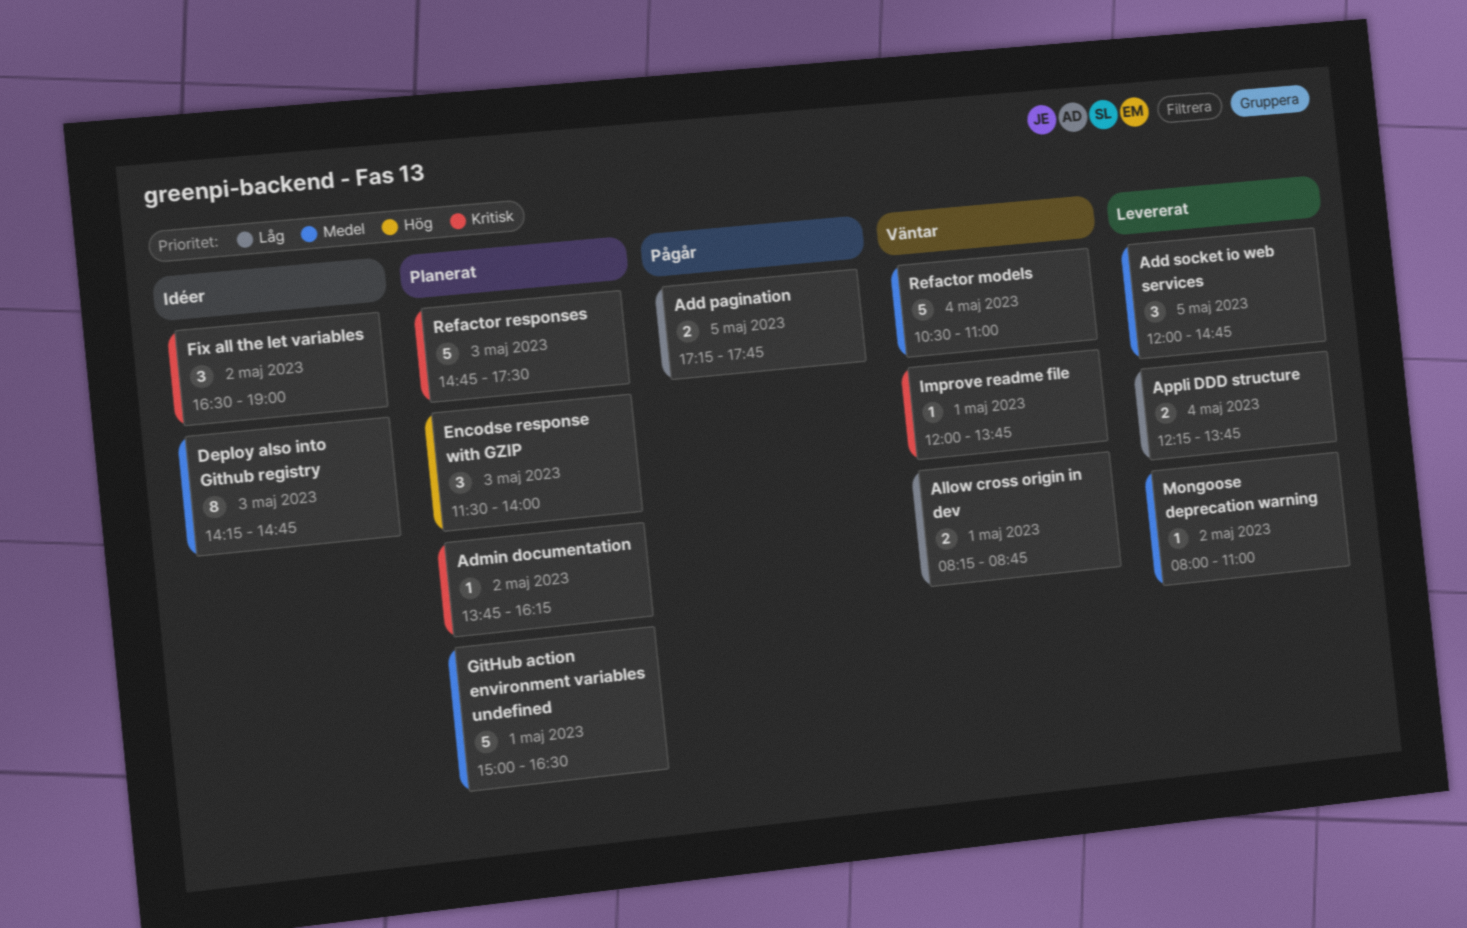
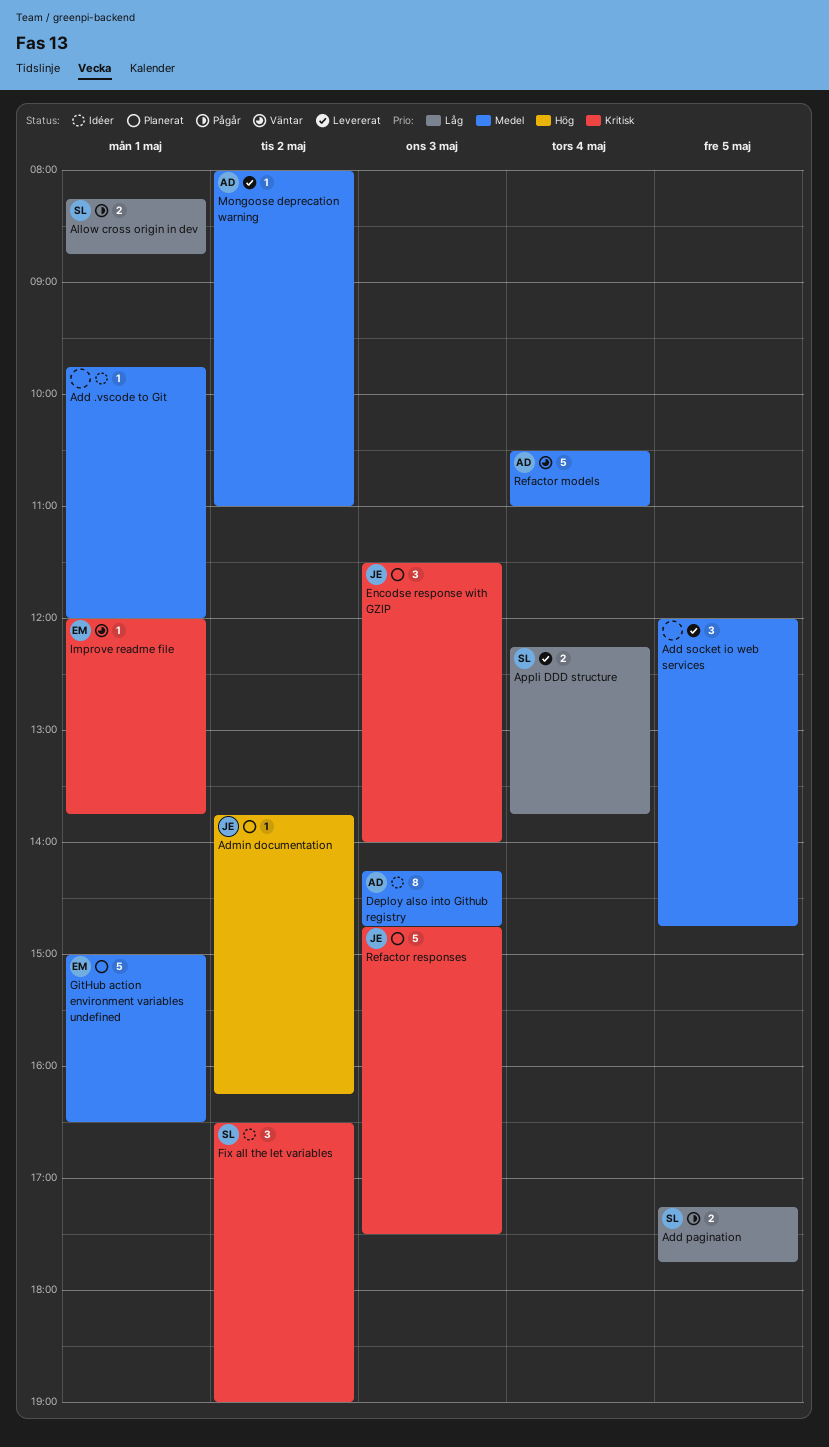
Add .vscode to Git: none -> present
Admin documentation, priority: Kritisk -> Hög
Allow cross origin in dev, status: Väntar -> Pågår
Encodse response with GZIP, priority: Hög -> Kritisk

